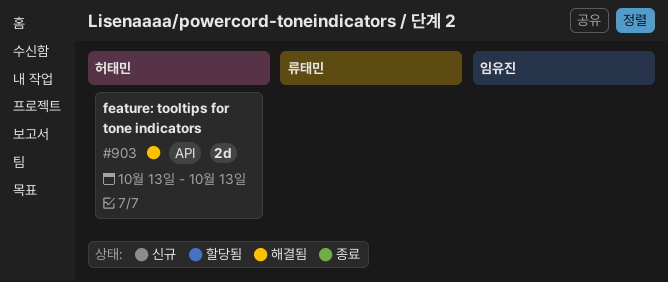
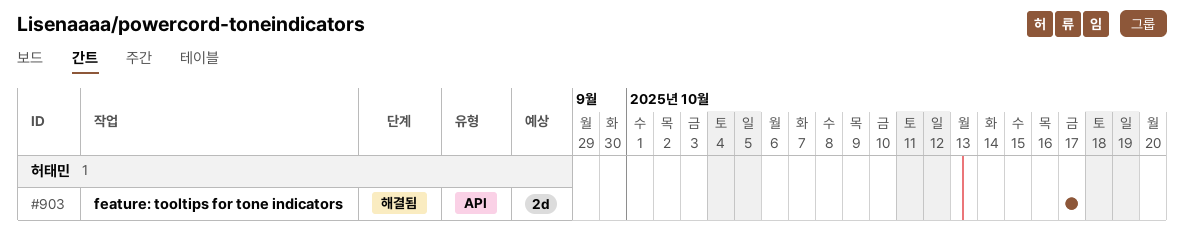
#903, start: Oct 13 -> Oct 17
#903, due: Oct 13 -> Oct 17

